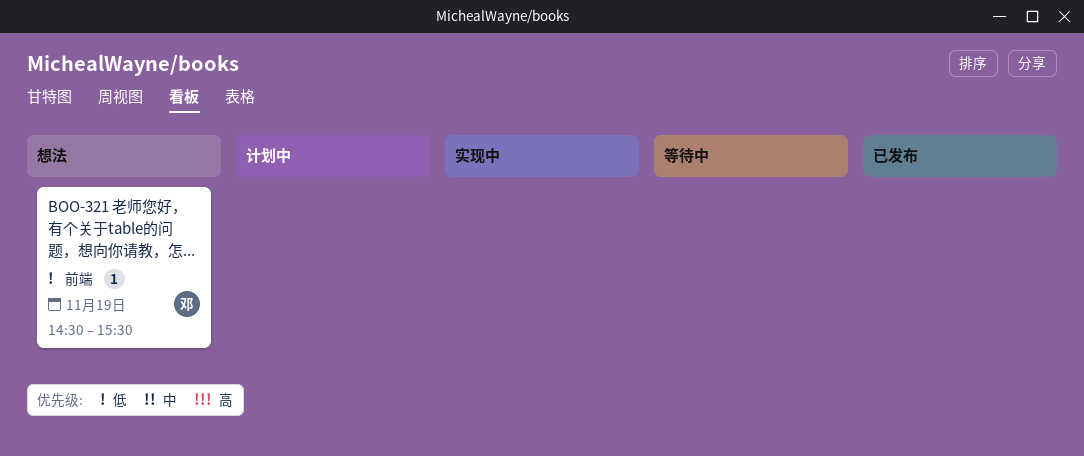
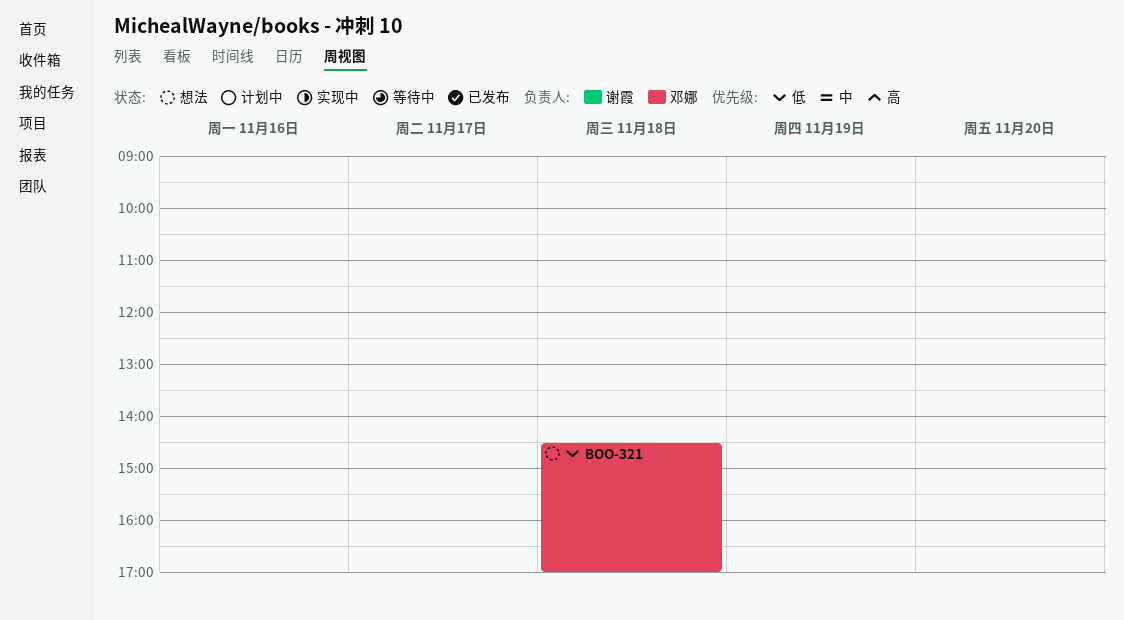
BOO-321, day: Nov 19 -> Nov 18
BOO-321, ends: 15:30 -> 17:00

